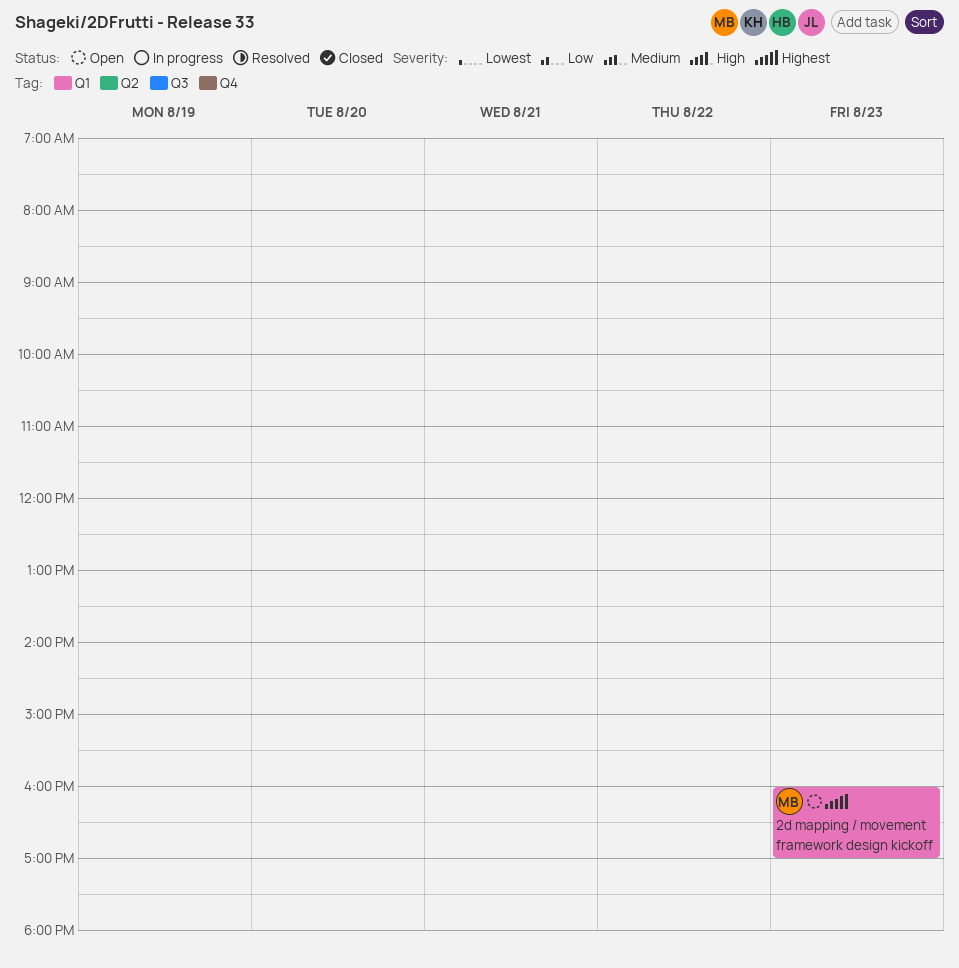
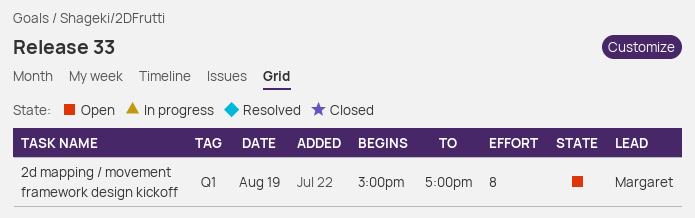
2d mapping / movement framework design kickoff, day: Aug 23 -> Aug 19
2d mapping / movement framework design kickoff, begins: 16:00 -> 15:00

